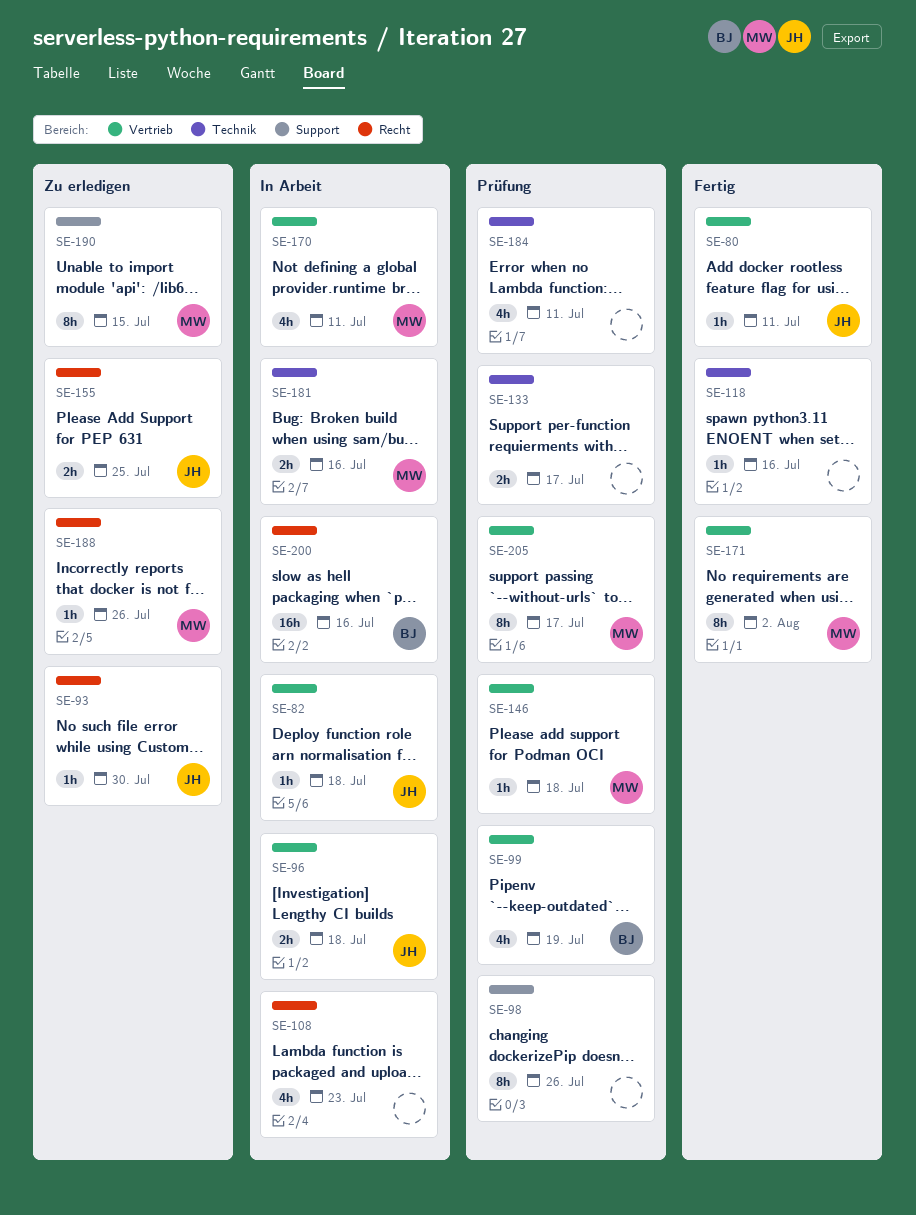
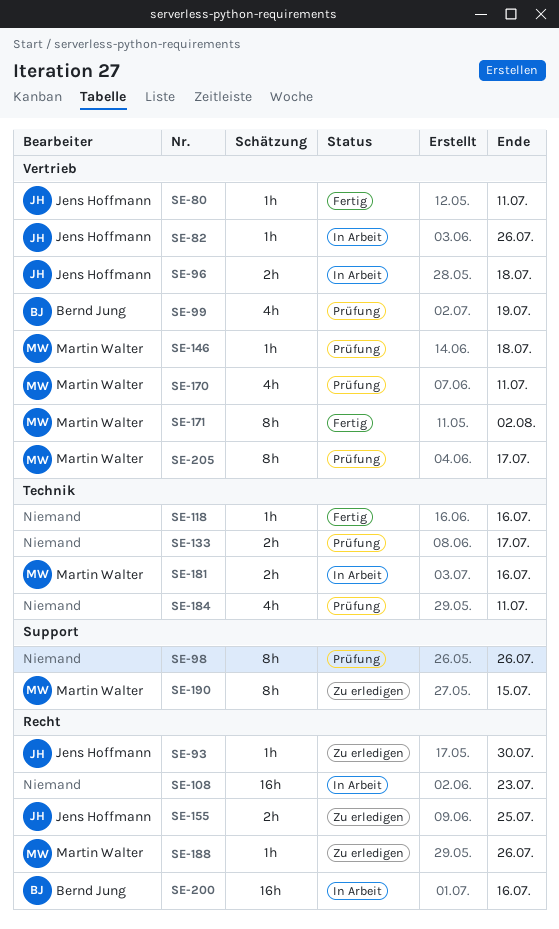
SE-82, due: Jul 18 -> Jul 26
SE-108, estimate: 4h -> 16h
SE-170, status: In Arbeit -> Prüfung

